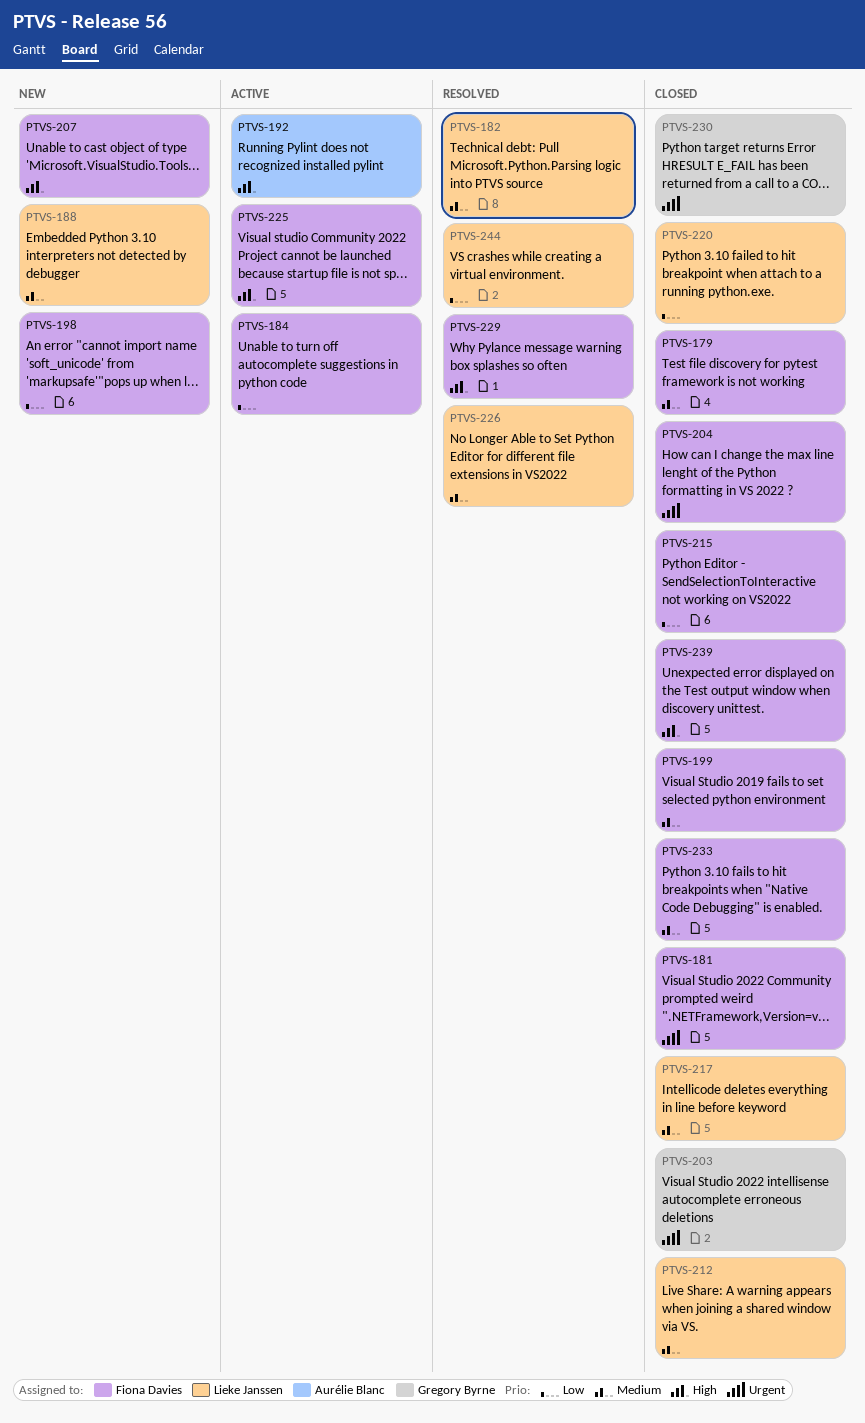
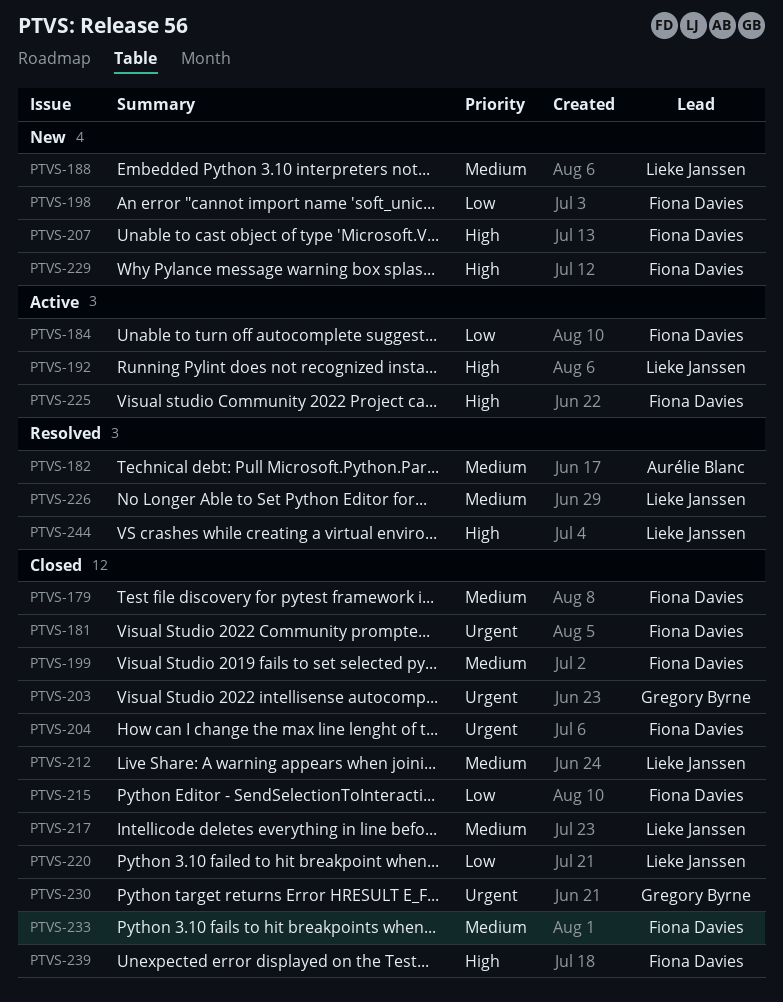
PTVS-182, owner: Lieke Janssen -> Aurélie Blanc
PTVS-192, owner: Aurélie Blanc -> Lieke Janssen
PTVS-229, status: Resolved -> New
PTVS-244, priority: Low -> High

